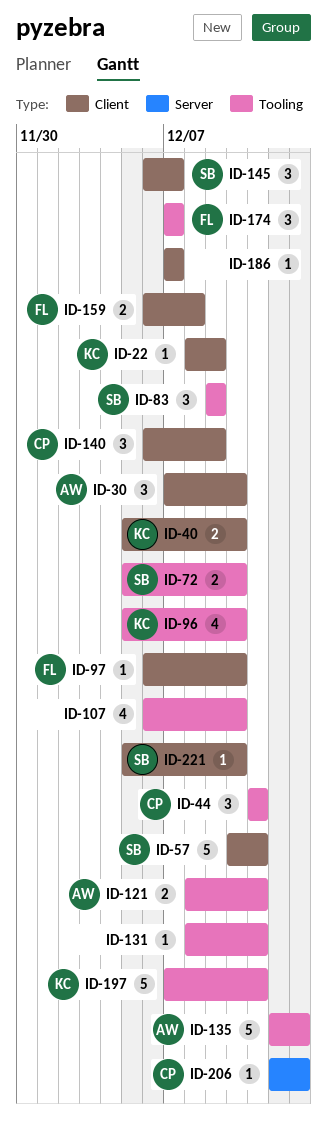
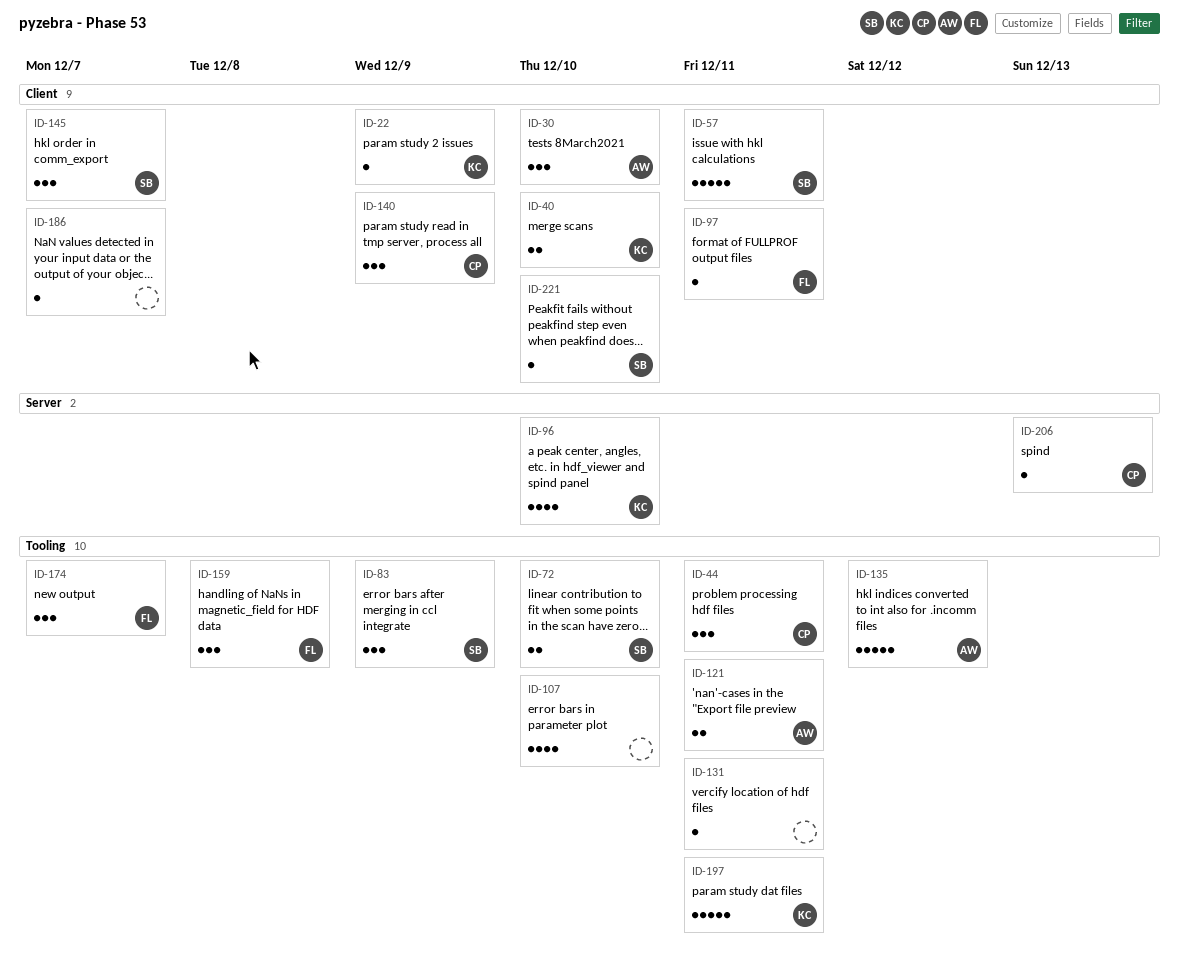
ID-96, label: Tooling -> Server
ID-97, due: Dec 10 -> Dec 11
ID-135, due: Dec 13 -> Dec 12
ID-159, label: Client -> Tooling
ID-159, estimate: 2 -> 3

